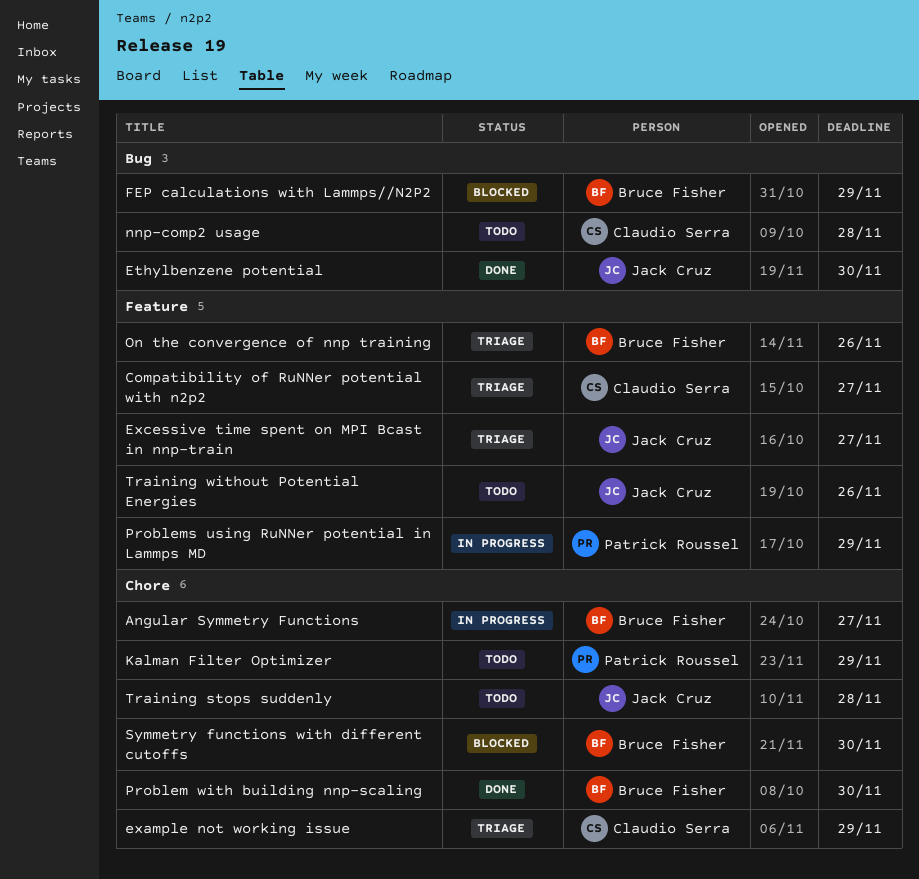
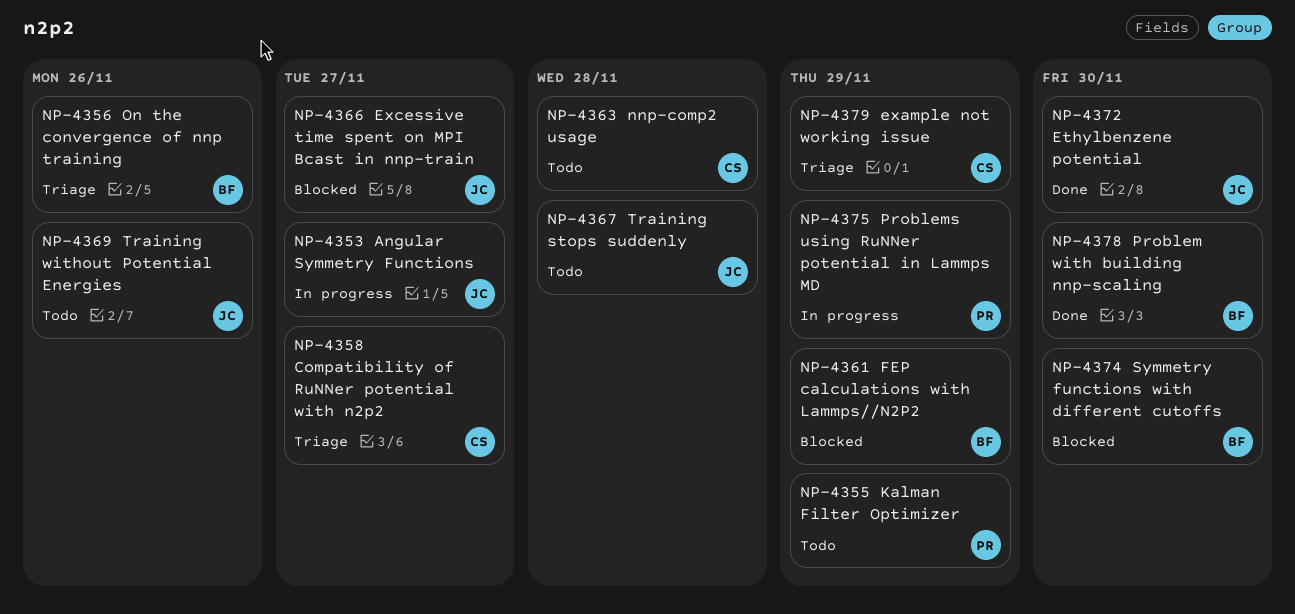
Angular Symmetry Functions, owner: Bruce Fisher -> Jack Cruz
Excessive time spent on MPI Bcast in nnp-train, status: Triage -> Blocked

